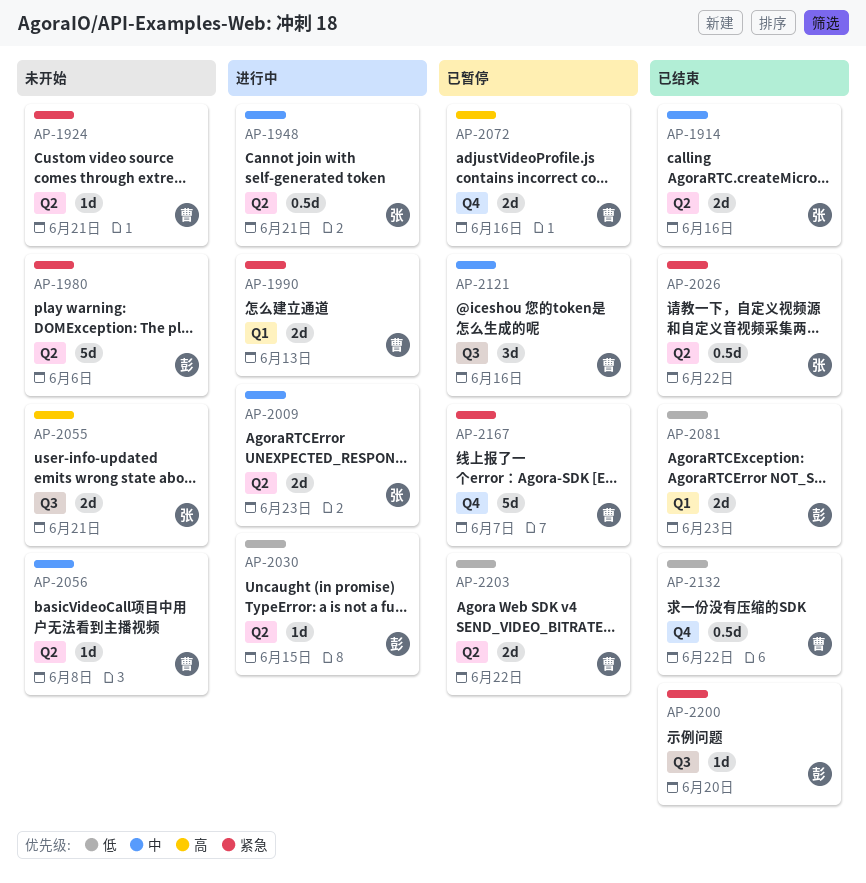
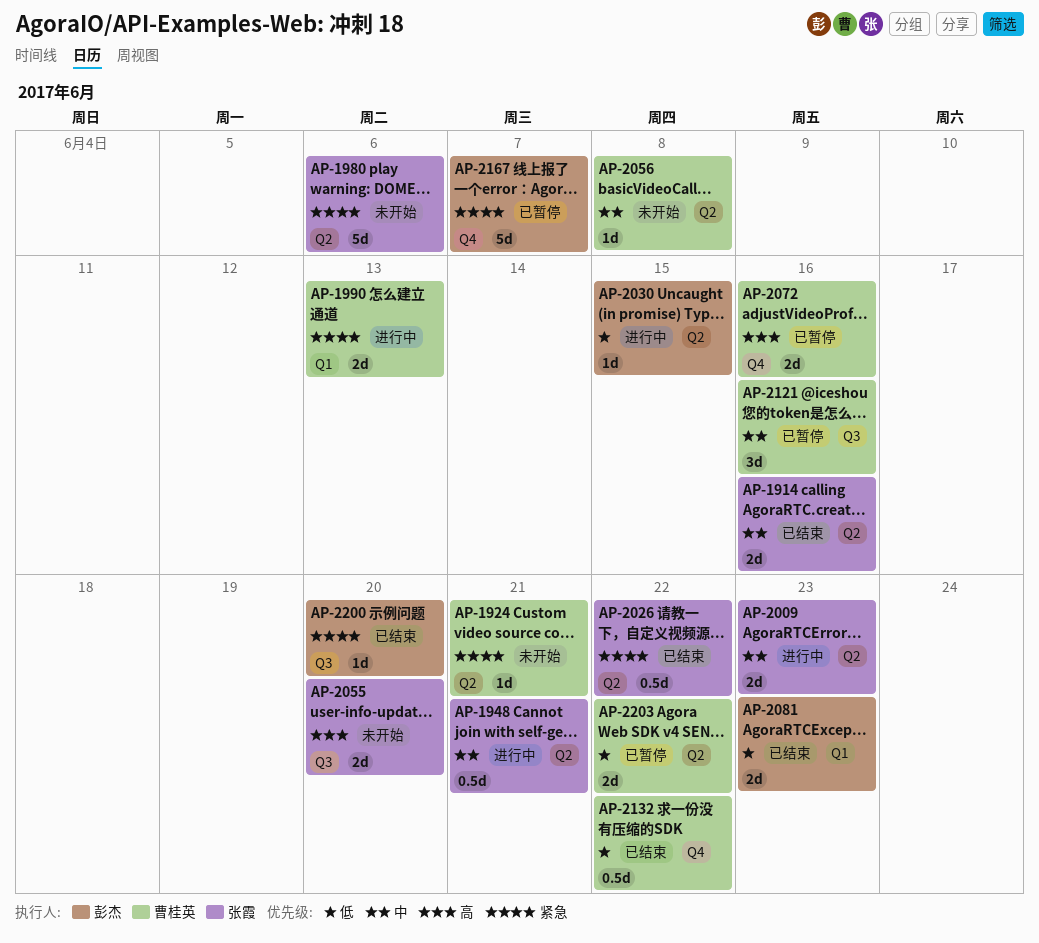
AP-1980, owner: 彭杰 -> 张霞
AP-2055, due: Jun 21 -> Jun 20
AP-2167, owner: 曹桂英 -> 彭杰

